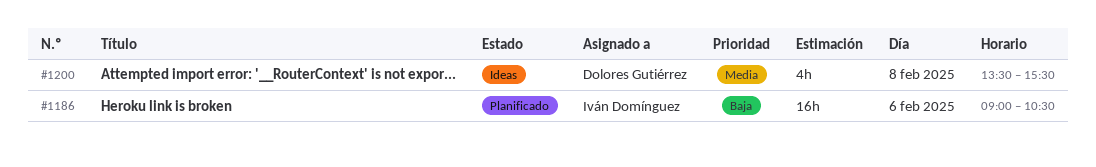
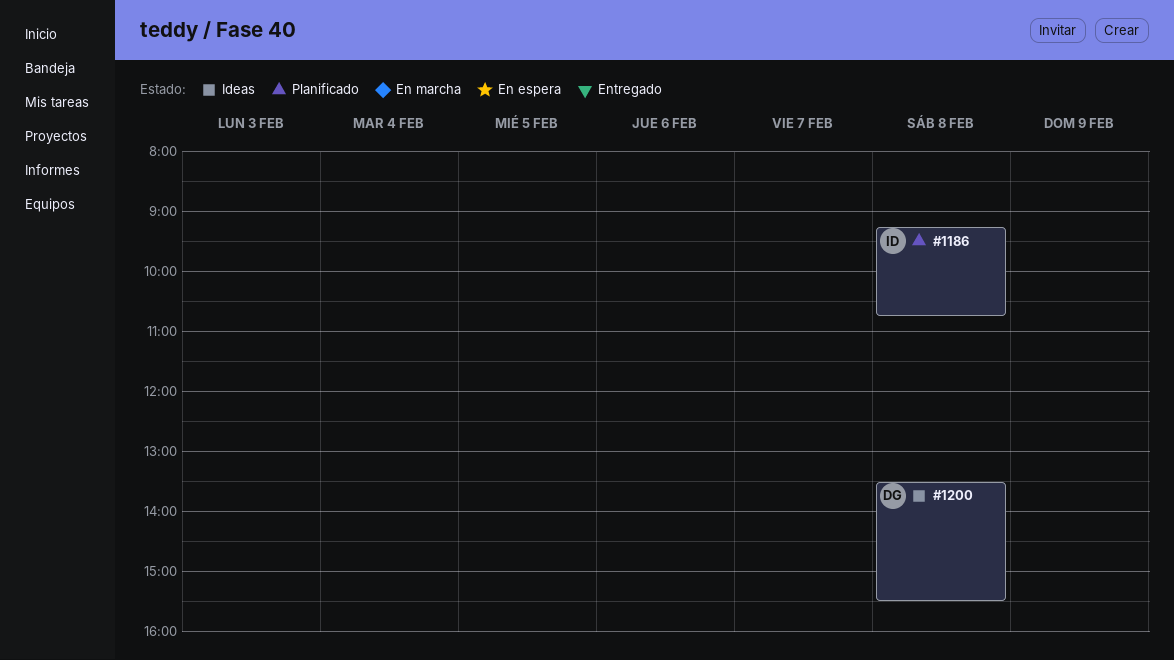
#1186, day: Feb 6 -> Feb 8
#1186, begins: 09:00 -> 09:15
#1186, ends: 10:30 -> 10:45

